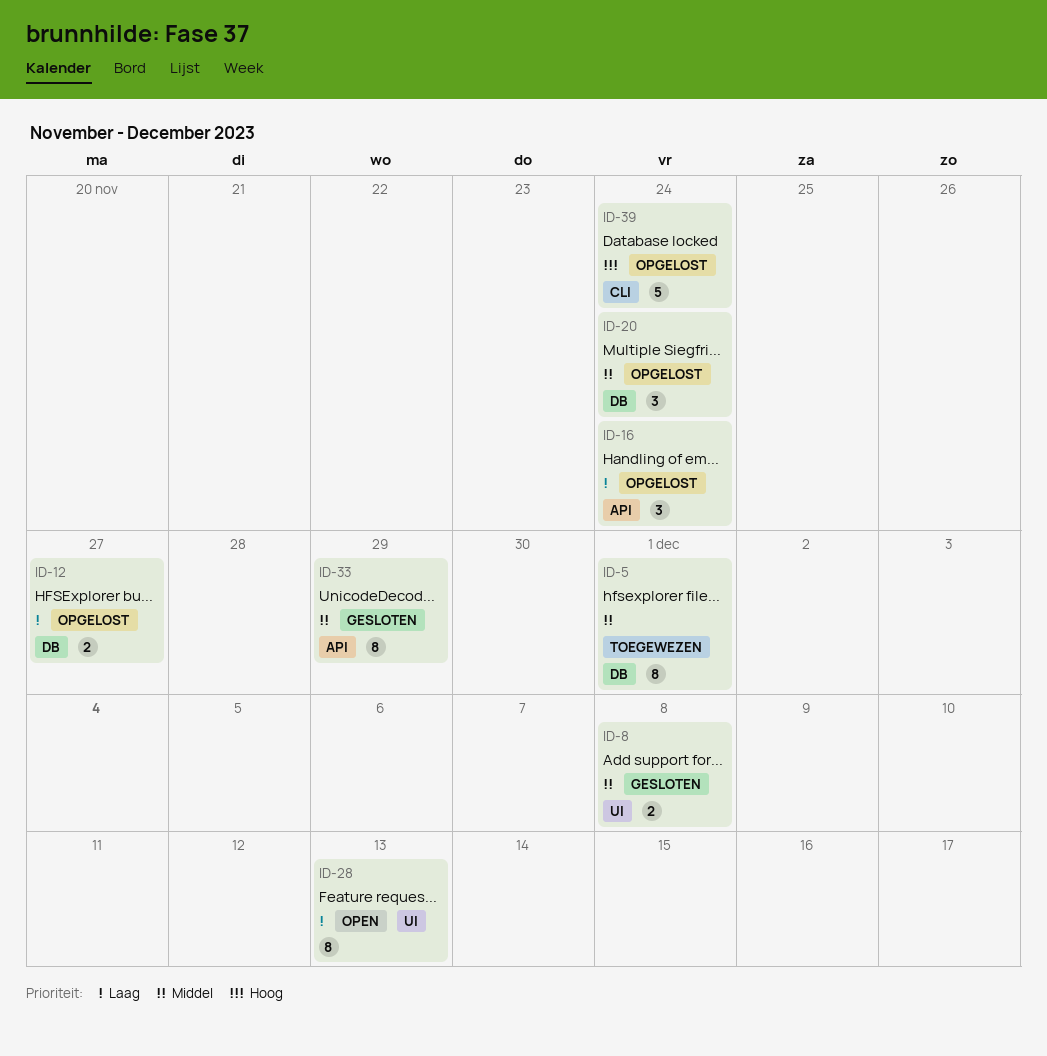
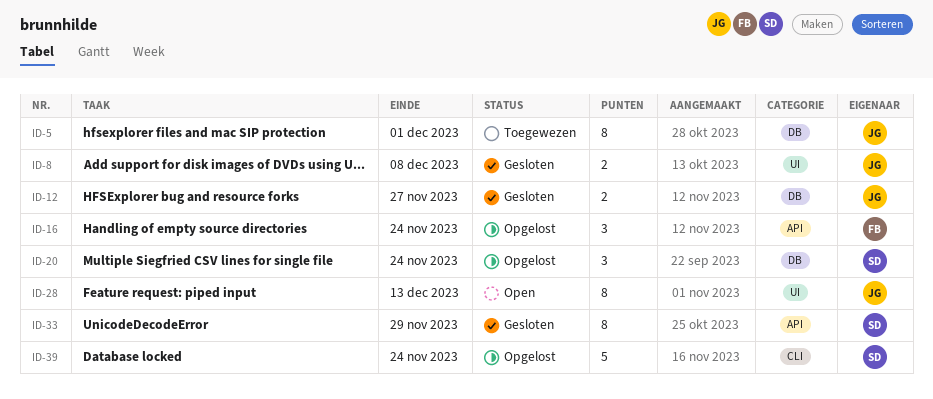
ID-12, status: Opgelost -> Gesloten

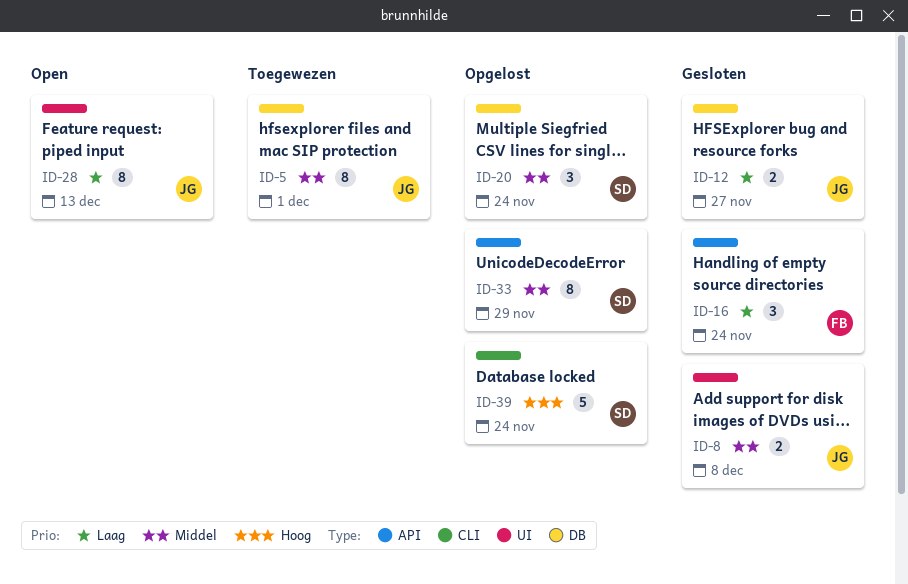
ID-16, status: Opgelost -> Gesloten
ID-33, status: Gesloten -> Opgelost

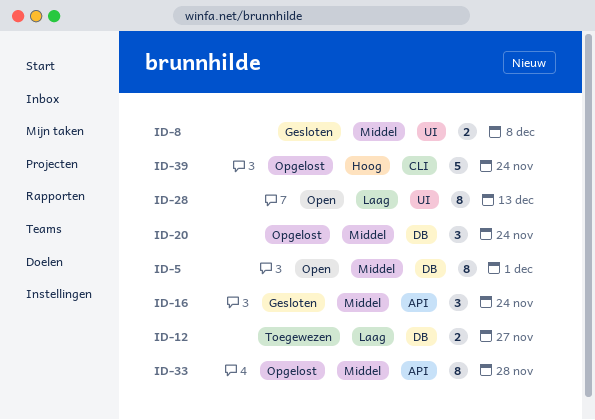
ID-5, status: Toegewezen -> Open
ID-12, status: Gesloten -> Toegewezen
ID-16, priority: Laag -> Middel
ID-33, due: Nov 29 -> Nov 28

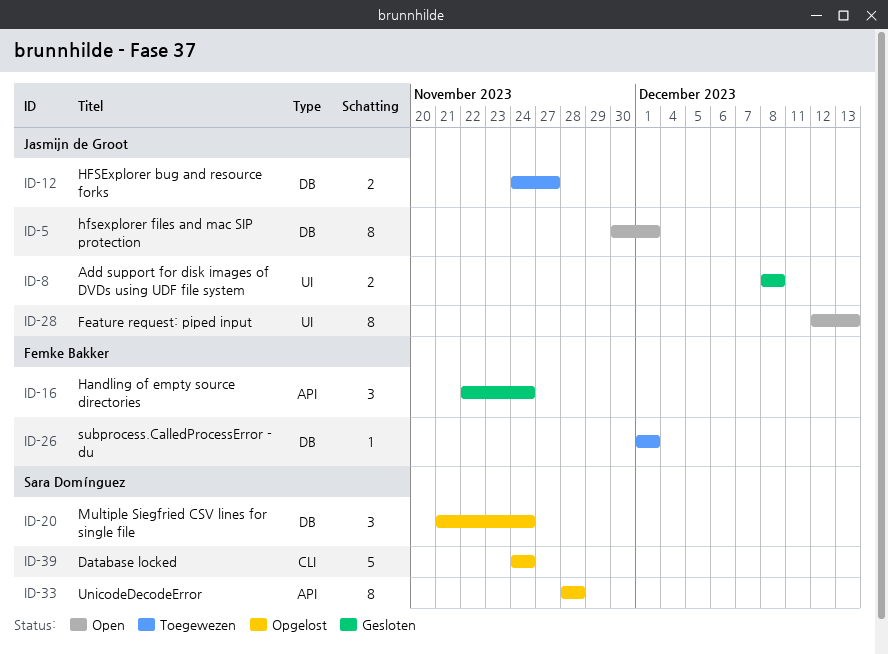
ID-26: none -> present

